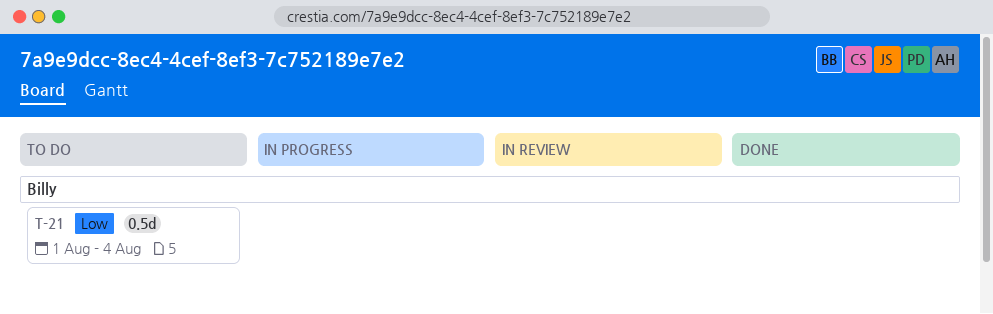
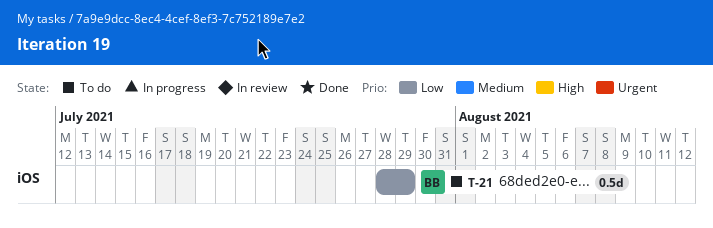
T-21, start: Aug 1 -> Jul 28
T-21, due: Aug 4 -> Jul 29

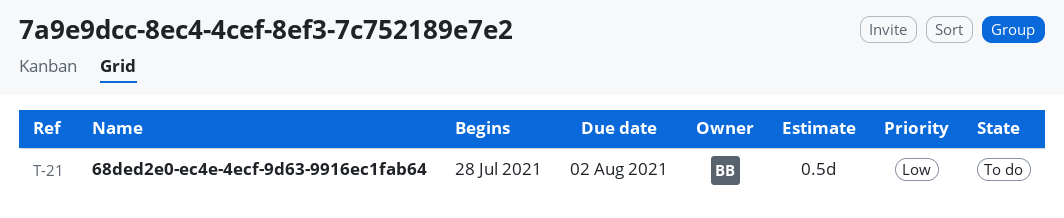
T-21, due: Jul 29 -> Aug 2

